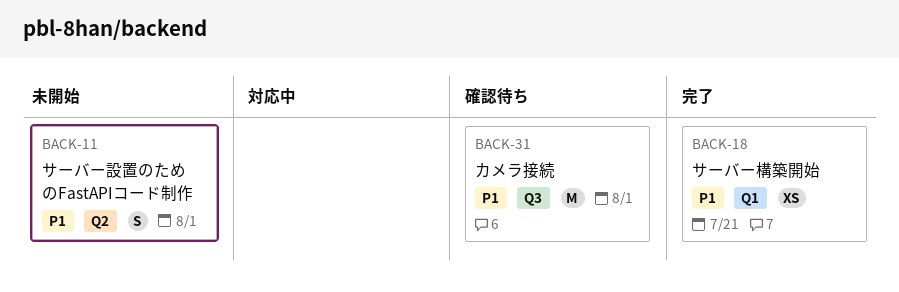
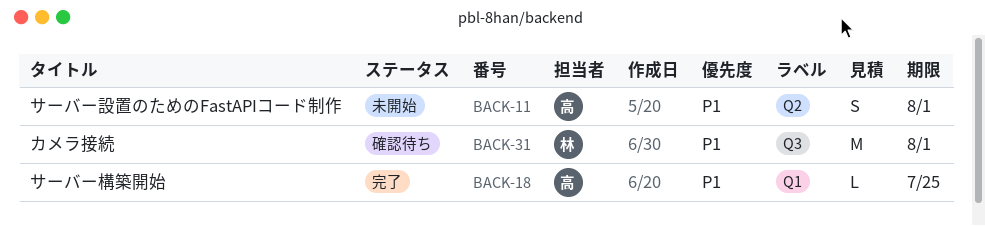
BACK-18, estimate: XS -> L
BACK-18, due: Jul 21 -> Jul 25

